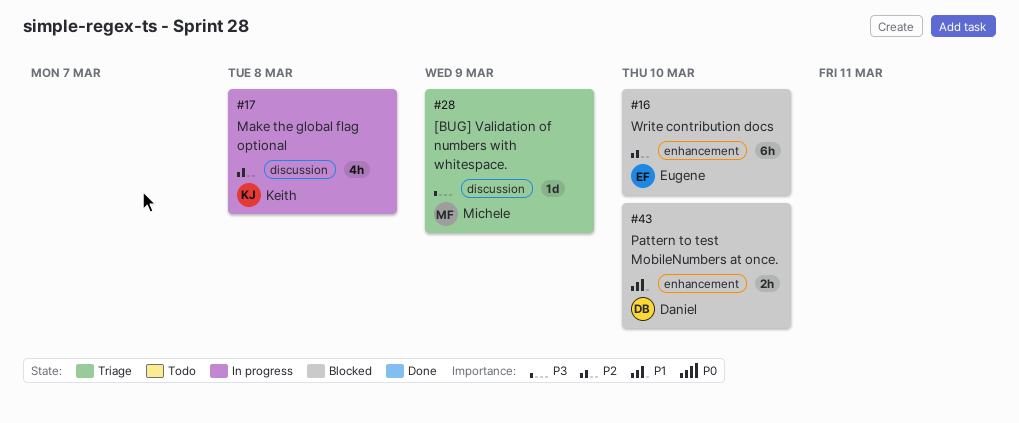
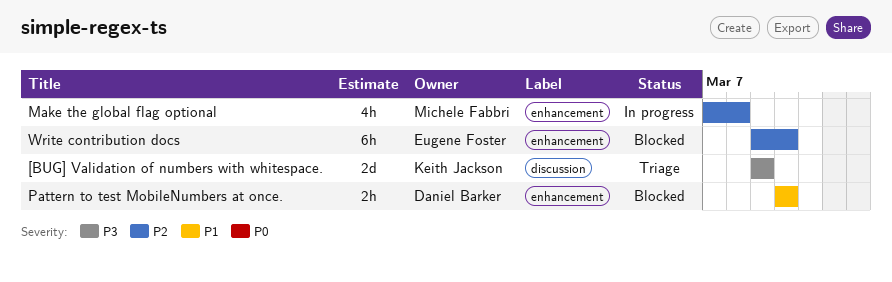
[BUG] Validation of numbers with whitespace., owner: Michele Fabbri -> Keith Jackson
[BUG] Validation of numbers with whitespace., estimate: 1d -> 2d
Make the global flag optional, owner: Keith Jackson -> Michele Fabbri
Make the global flag optional, label: discussion -> enhancement

